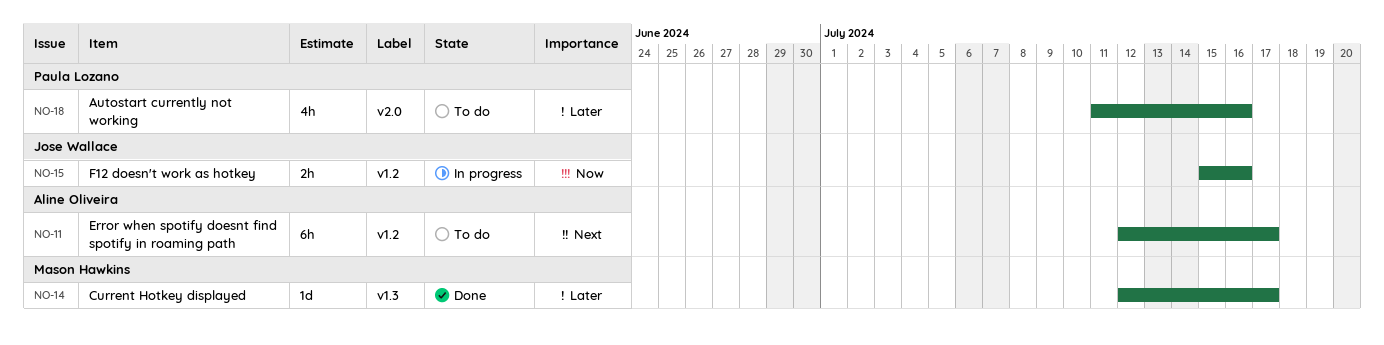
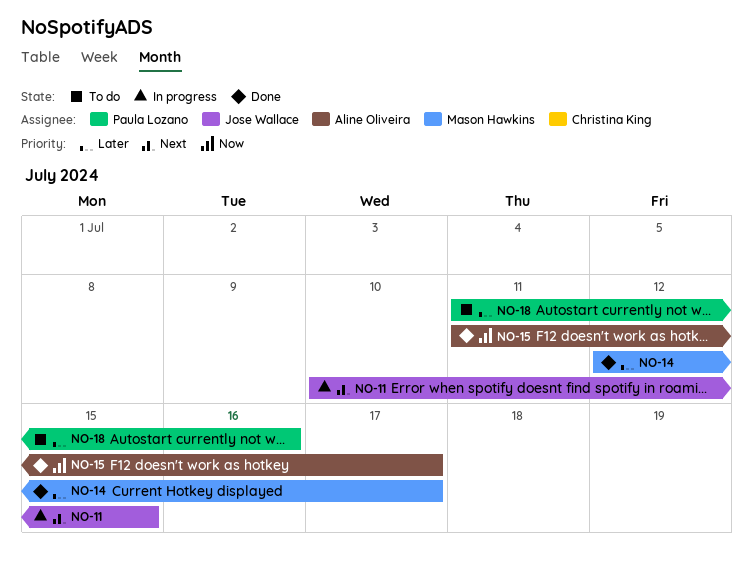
NO-11, status: To do -> In progress
NO-11, owner: Aline Oliveira -> Jose Wallace
NO-11, start: Jul 12 -> Jul 10
NO-11, due: Jul 17 -> Jul 15
NO-15, status: In progress -> Done
NO-15, owner: Jose Wallace -> Aline Oliveira
NO-15, start: Jul 15 -> Jul 11
NO-15, due: Jul 16 -> Jul 17

